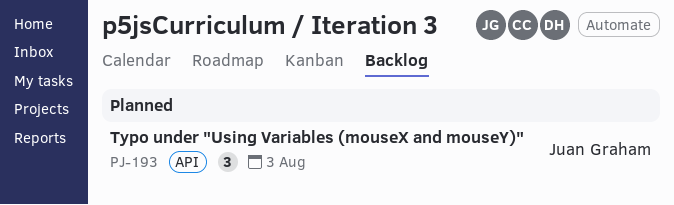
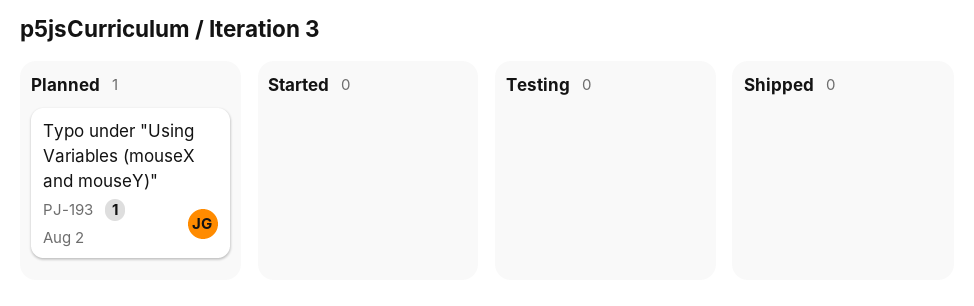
PJ-193, estimate: 3 -> 1
PJ-193, due: Aug 3 -> Aug 2

